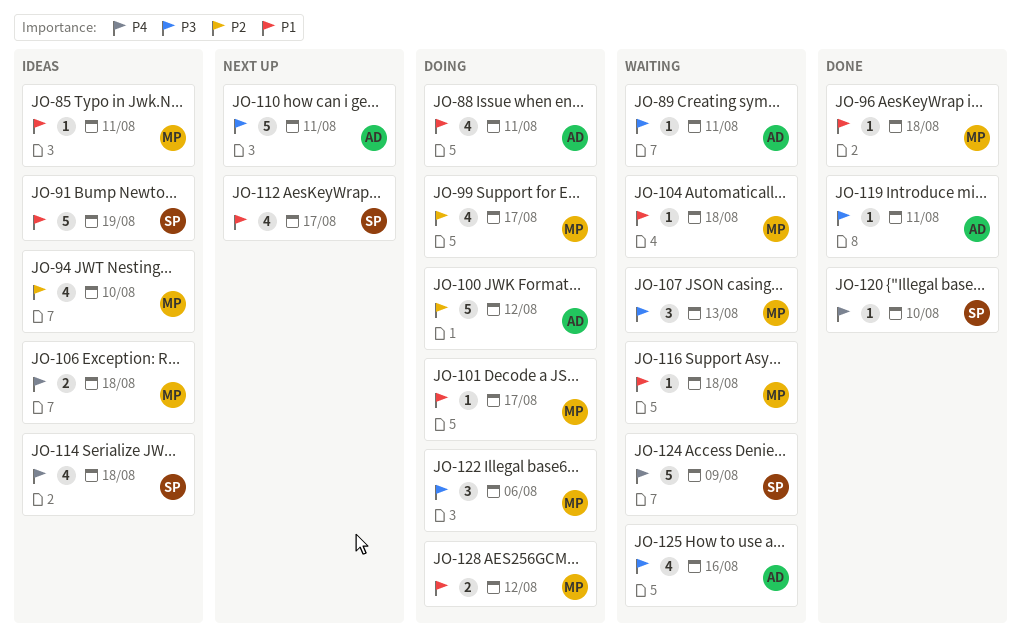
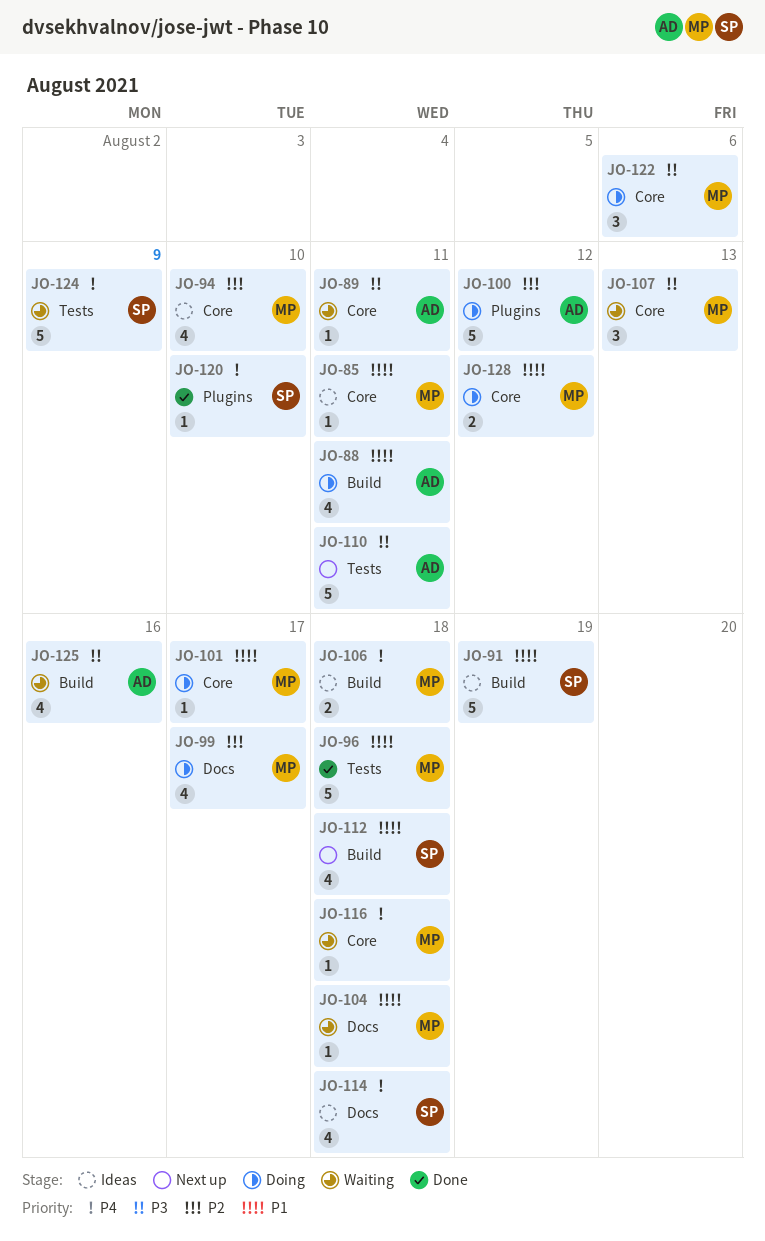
JO-96, estimate: 1 -> 5
JO-112, due: Aug 17 -> Aug 18
JO-116, priority: P1 -> P4
JO-119: present -> none

